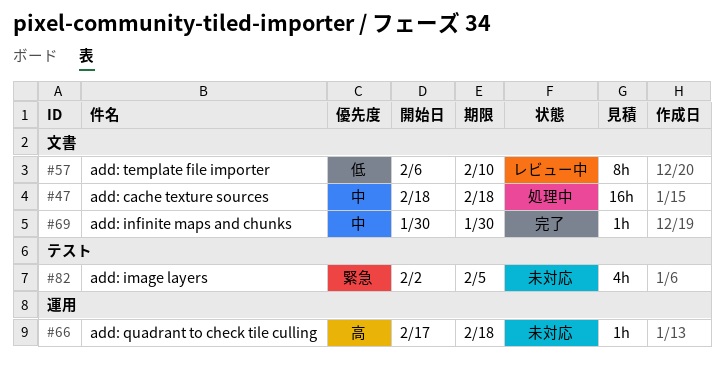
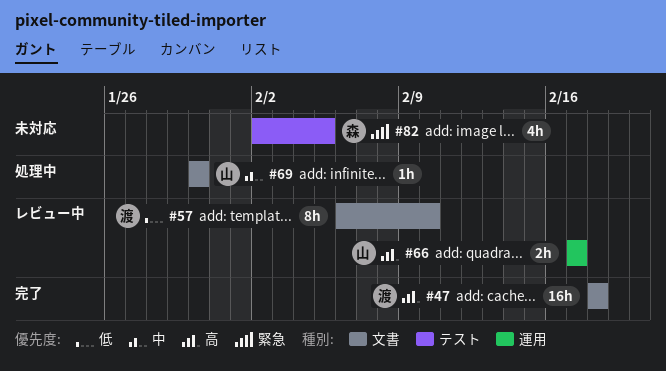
#47, status: 処理中 -> 完了
#47, priority: 中 -> 高
#66, status: 未対応 -> レビュー中
#66, estimate: 1h -> 2h
#66, due: Feb 18 -> Feb 17
#69, status: 完了 -> 処理中

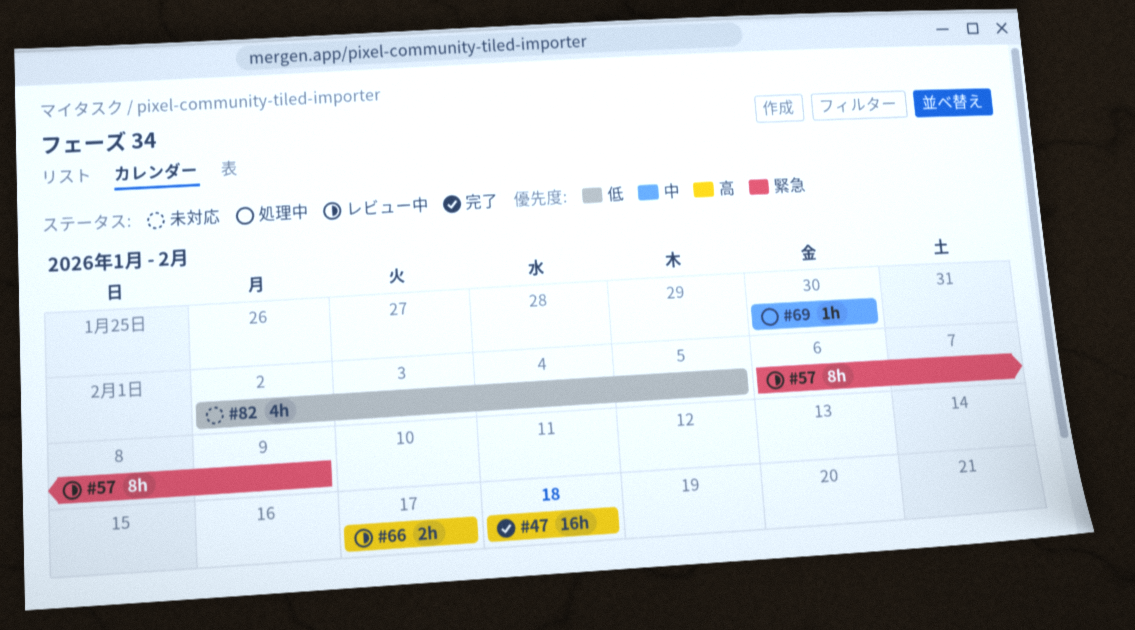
#57, priority: 低 -> 緊急
#57, due: Feb 10 -> Feb 9
#82, priority: 緊急 -> 低

